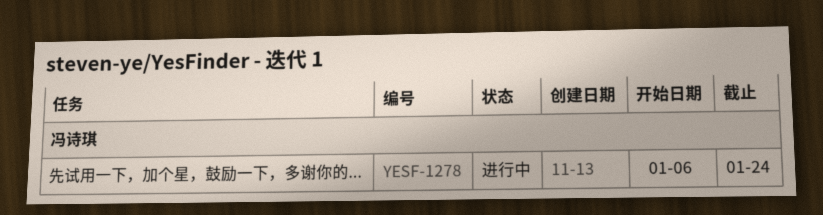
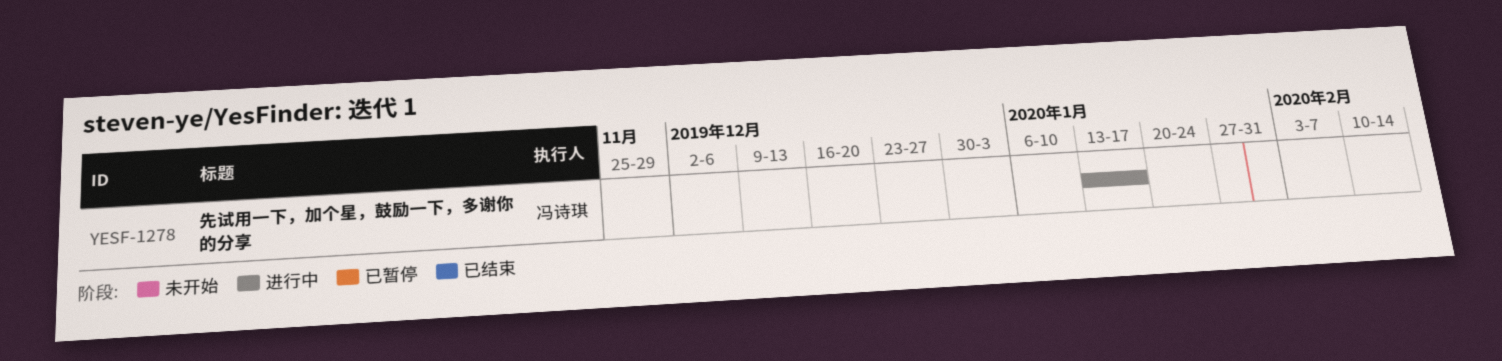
YESF-1278, start: Jan 6 -> Jan 13
YESF-1278, due: Jan 24 -> Jan 17

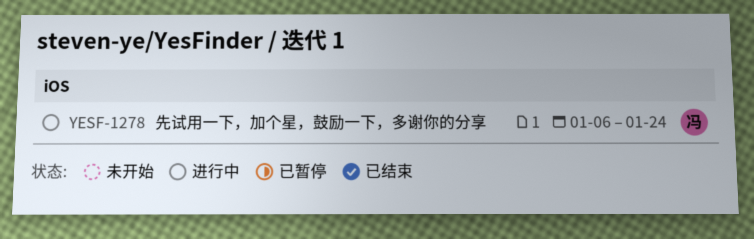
YESF-1278, start: Jan 13 -> Jan 6
YESF-1278, due: Jan 17 -> Jan 24

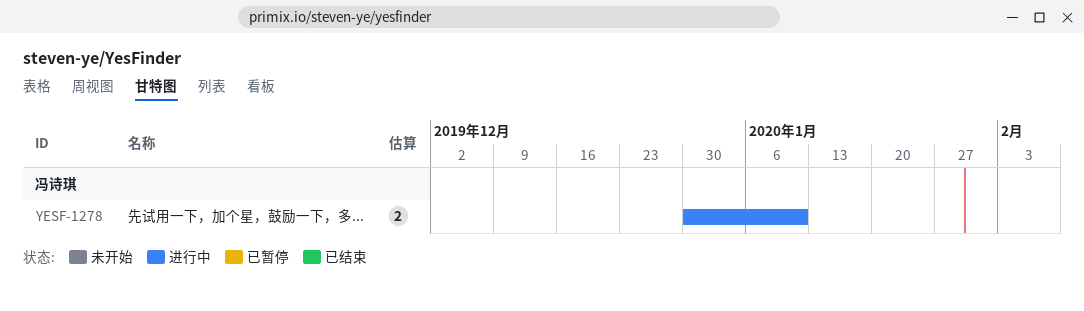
YESF-1278, start: Jan 6 -> Dec 30
YESF-1278, due: Jan 24 -> Jan 10

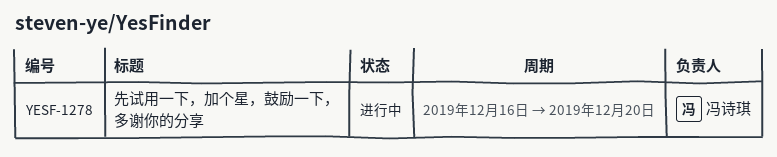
YESF-1278, start: Dec 30 -> Dec 16
YESF-1278, due: Jan 10 -> Dec 20

